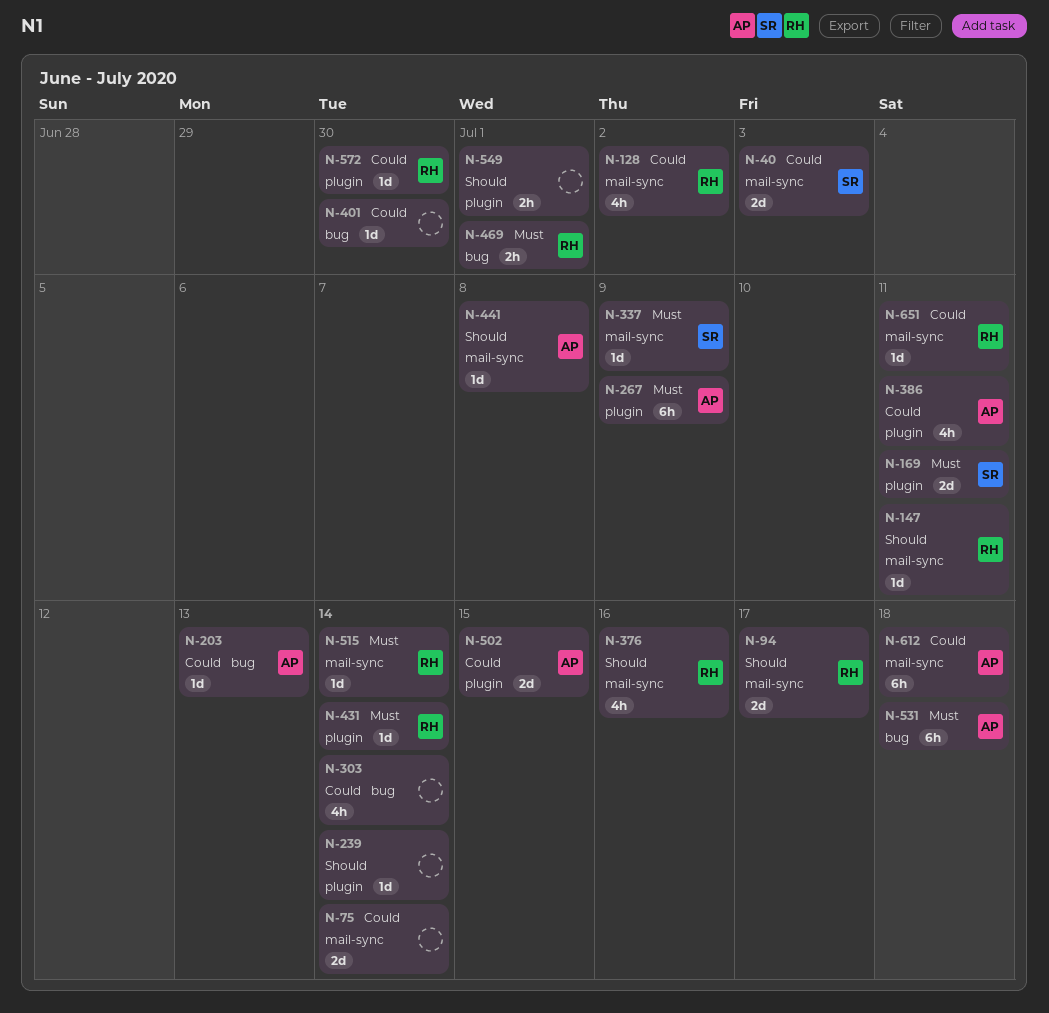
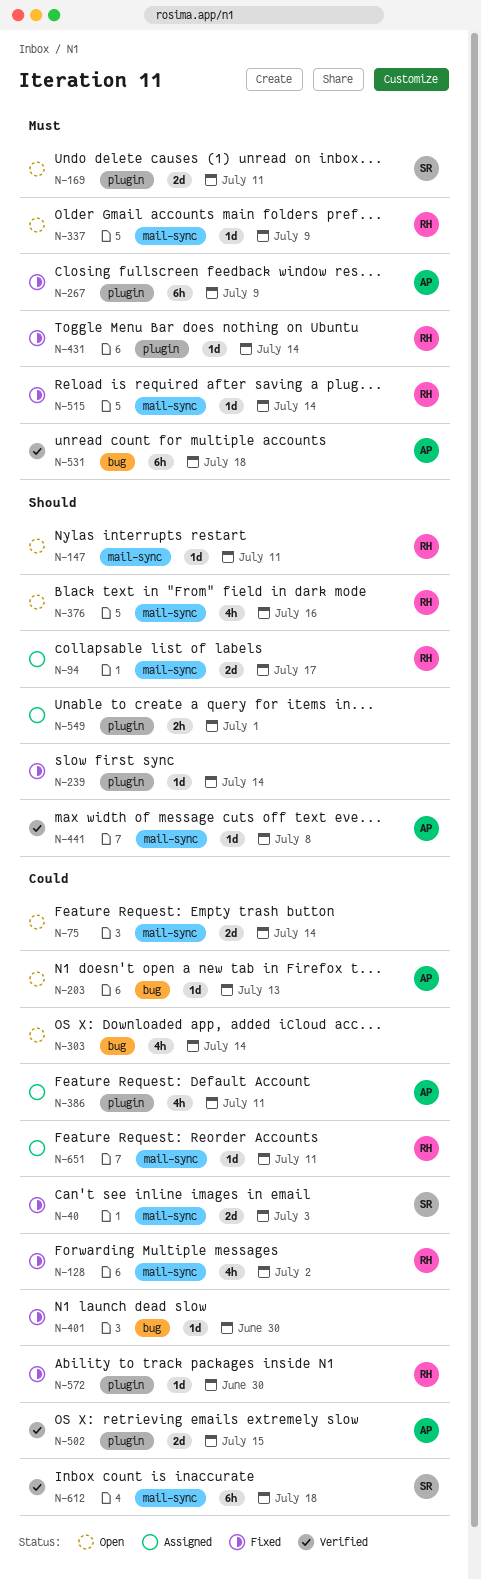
N-337, owner: SR -> RH
N-469: present -> none
N-612, owner: AP -> SR

